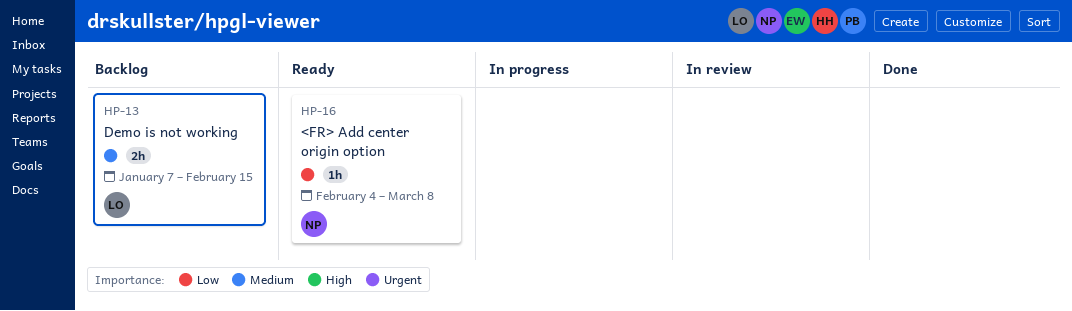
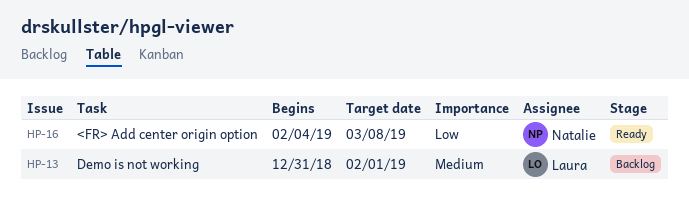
HP-13, start: Jan 7 -> Dec 31
HP-13, due: Feb 15 -> Feb 1

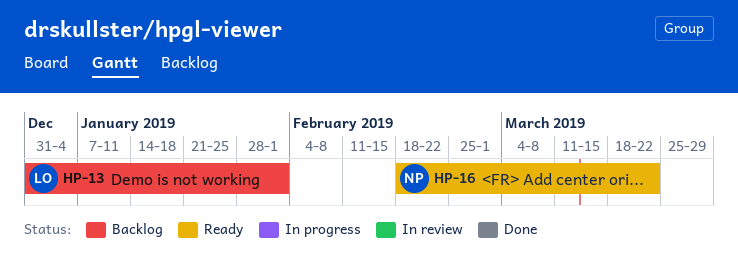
HP-16, start: Feb 4 -> Feb 18
HP-16, due: Mar 8 -> Mar 22

